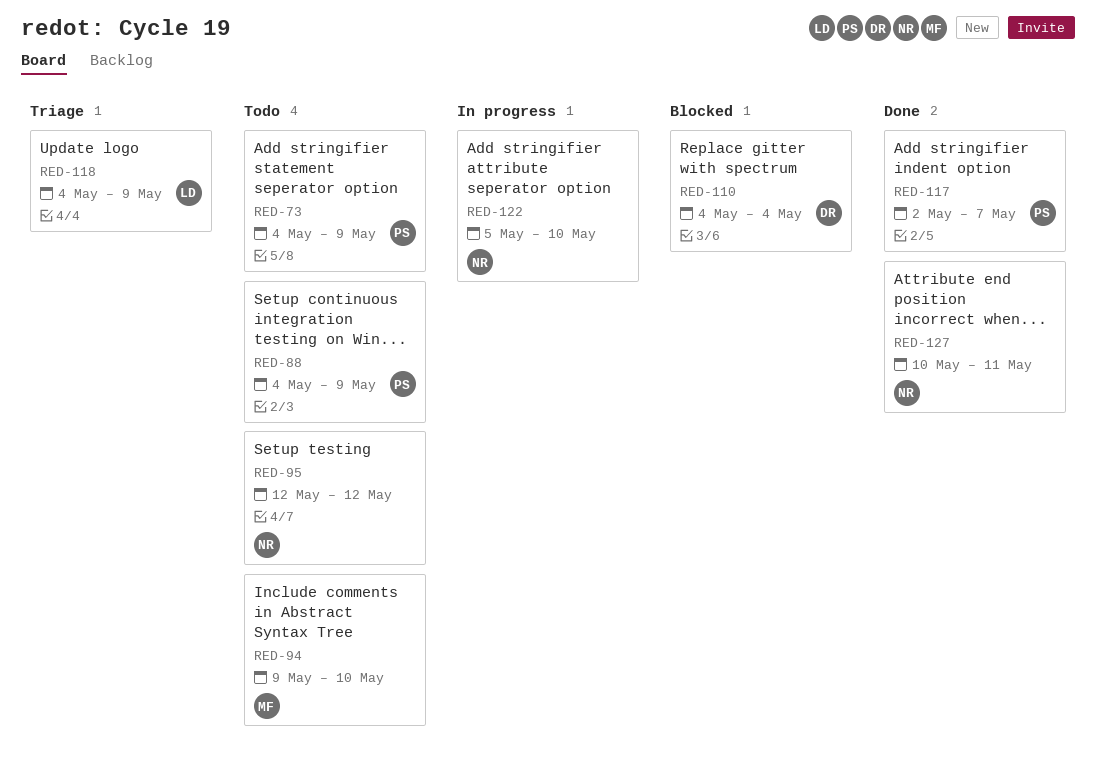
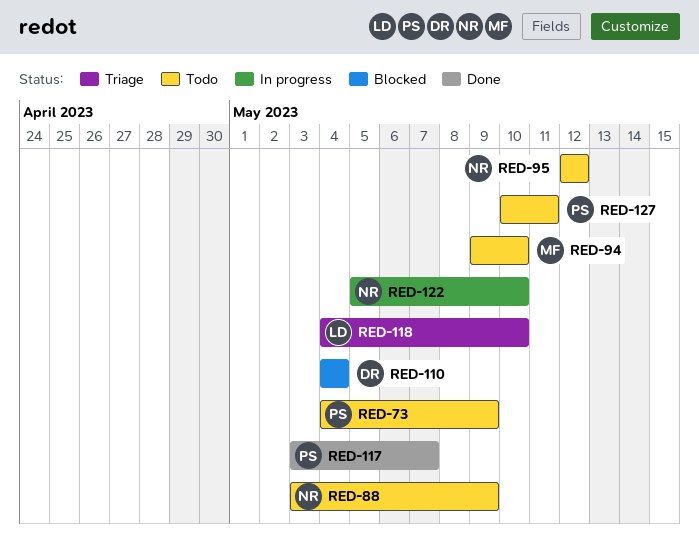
RED-88, owner: PS -> NR
RED-88, start: May 4 -> May 3
RED-117, start: May 2 -> May 3
RED-118, due: May 9 -> May 10
RED-127, status: Done -> Todo
RED-127, owner: NR -> PS

